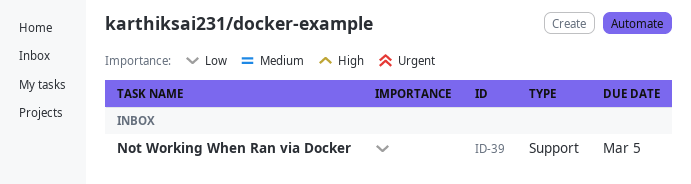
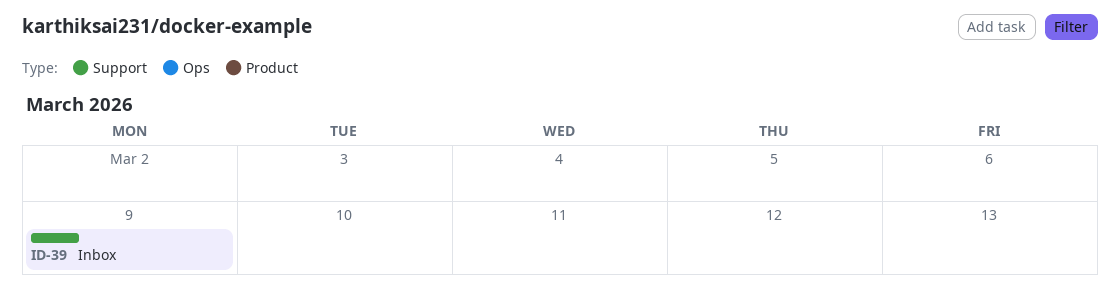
ID-39, due: Mar 5 -> Mar 9

